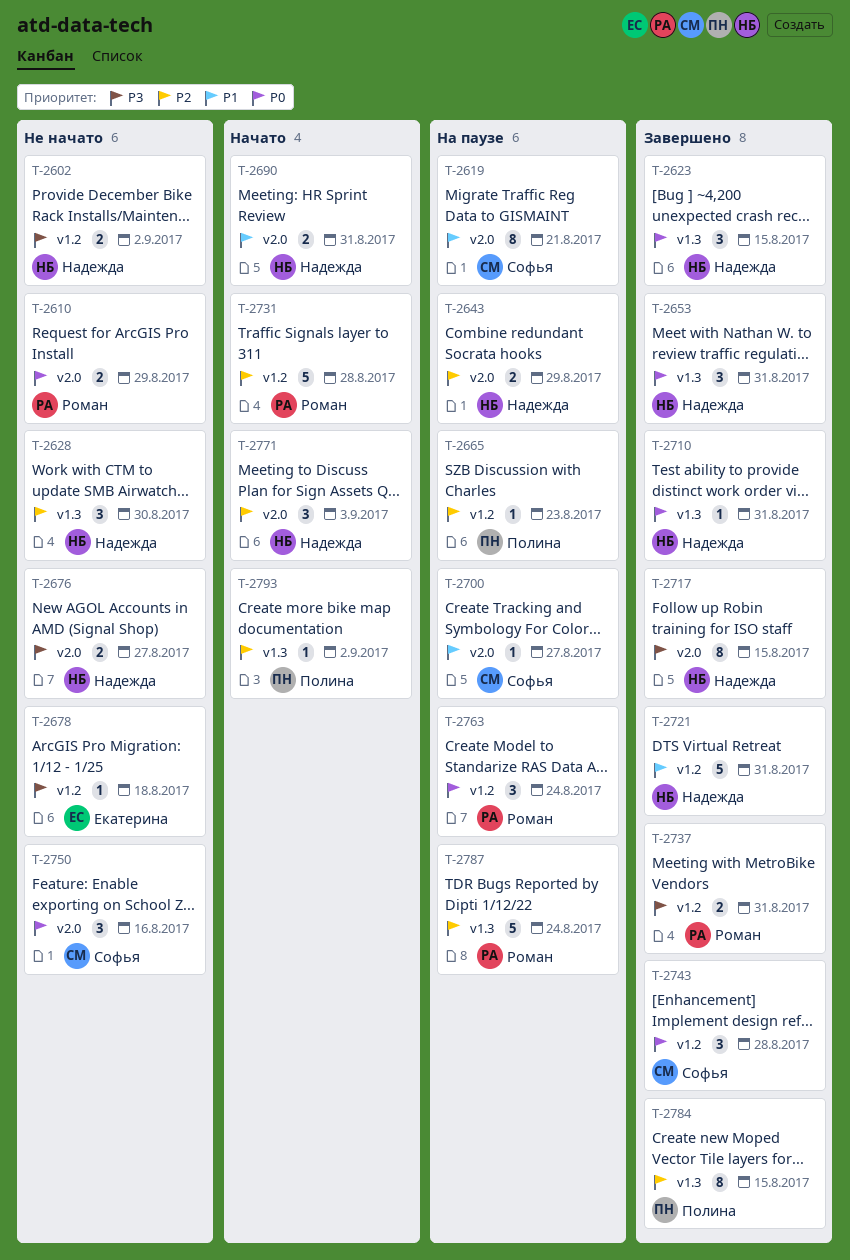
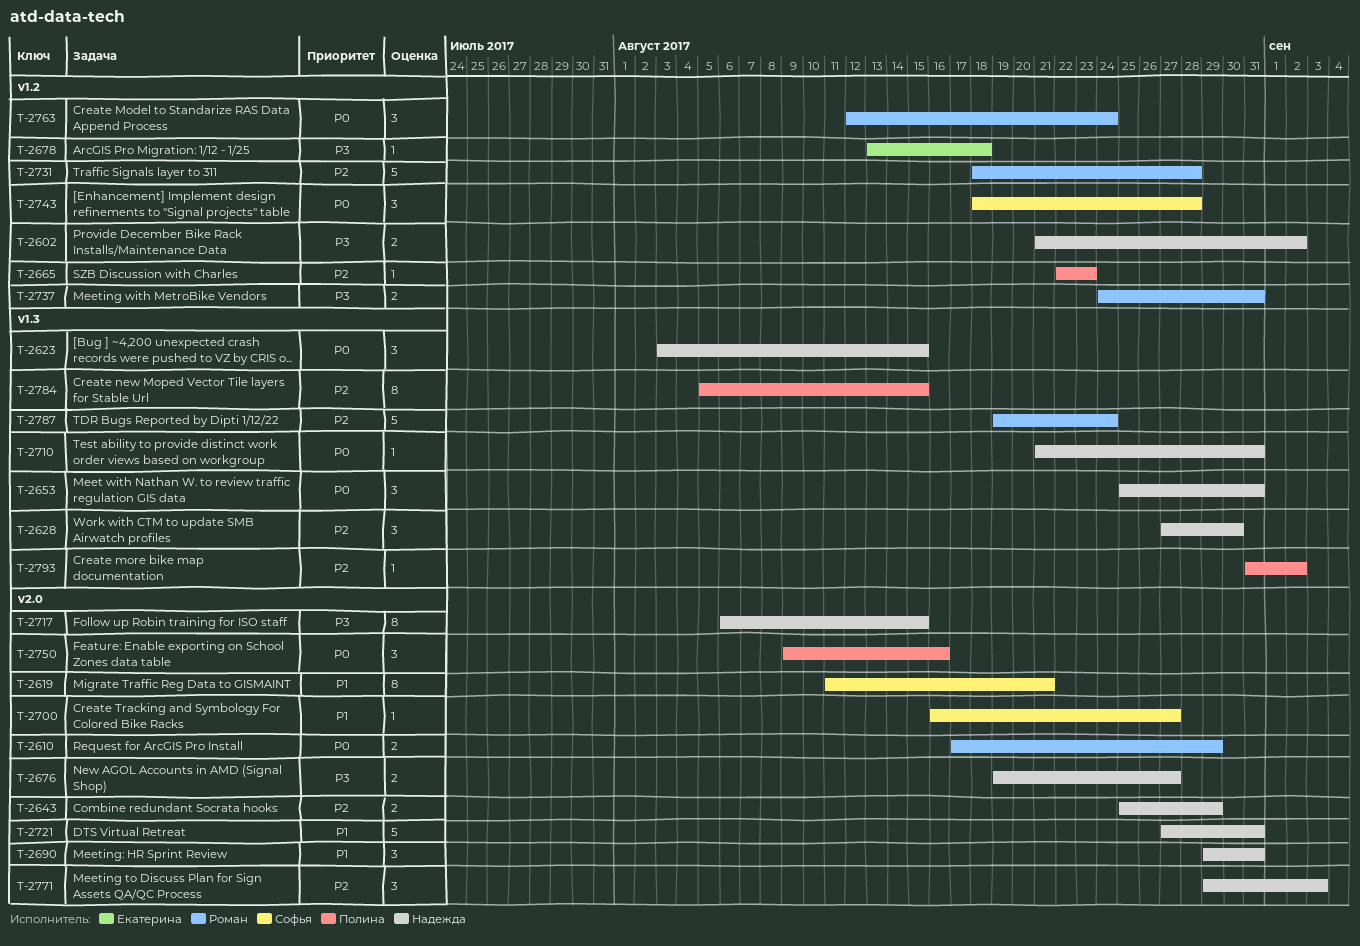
T-2690, estimate: 2 -> 3
T-2721, label: v1.2 -> v2.0
T-2750, owner: Софья -> Полина

